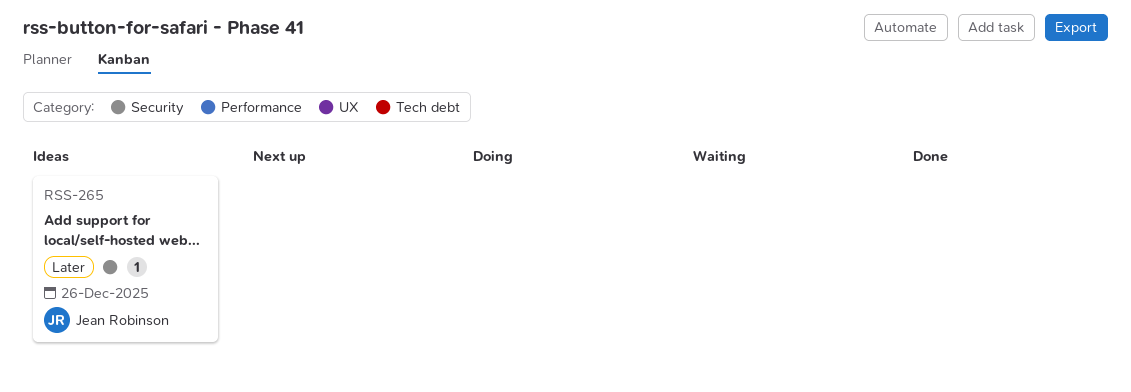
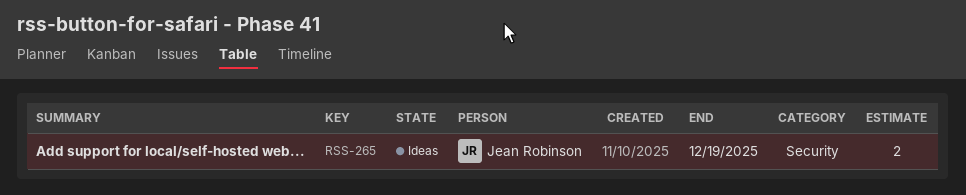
RSS-265, estimate: 1 -> 2
RSS-265, due: Dec 26 -> Dec 19

